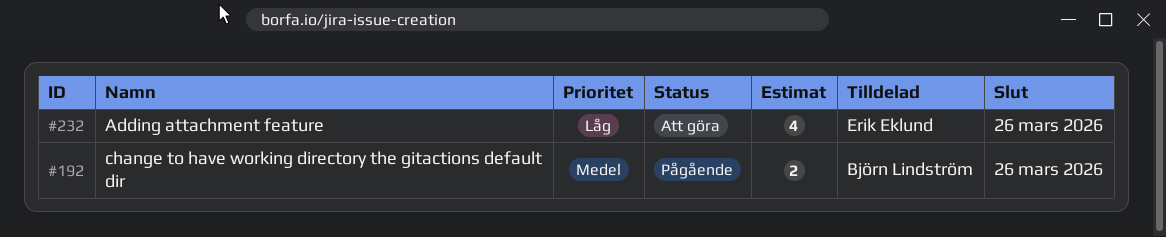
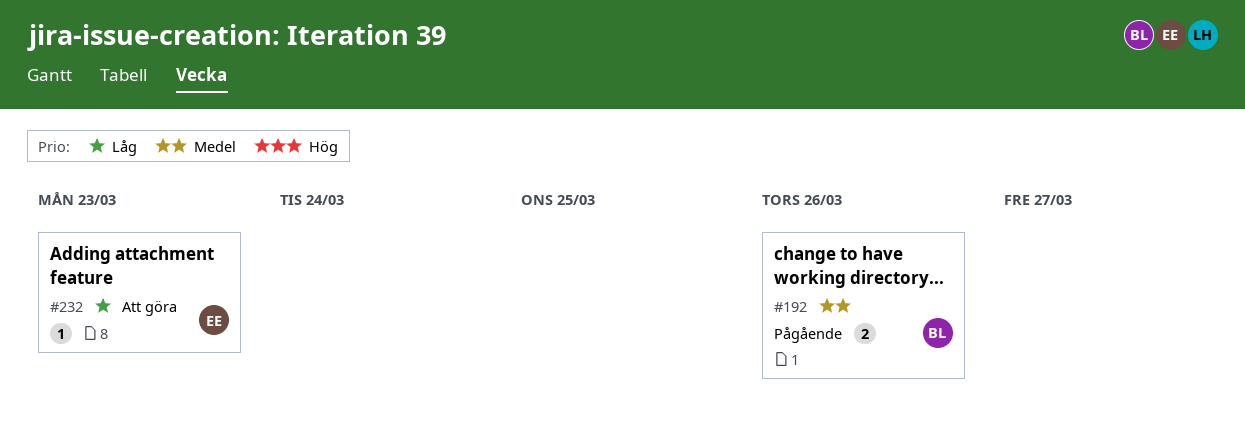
#232, estimate: 4 -> 1
#232, due: Mar 26 -> Mar 23

